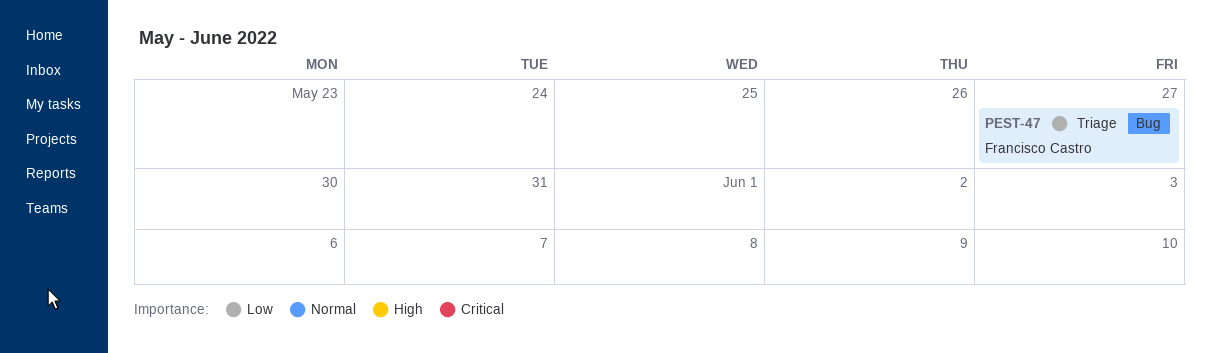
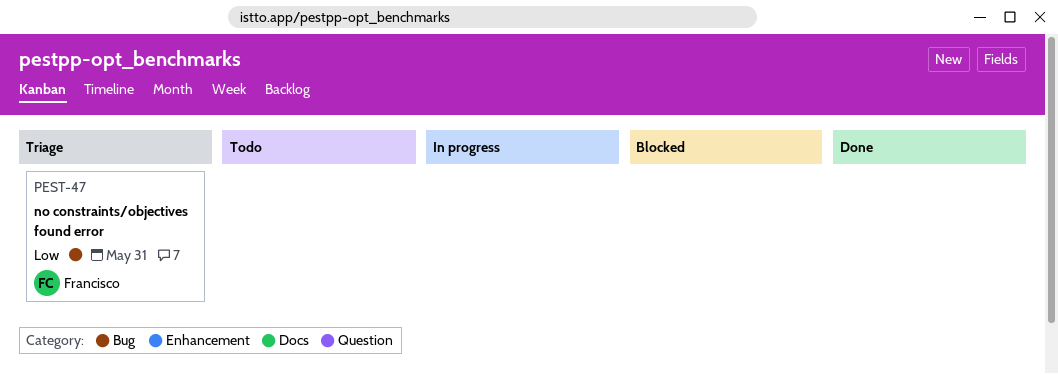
PEST-47, due: May 27 -> May 31

